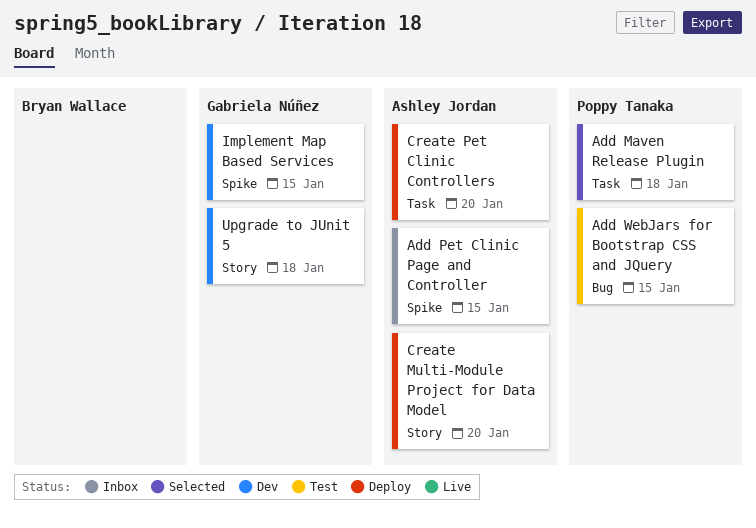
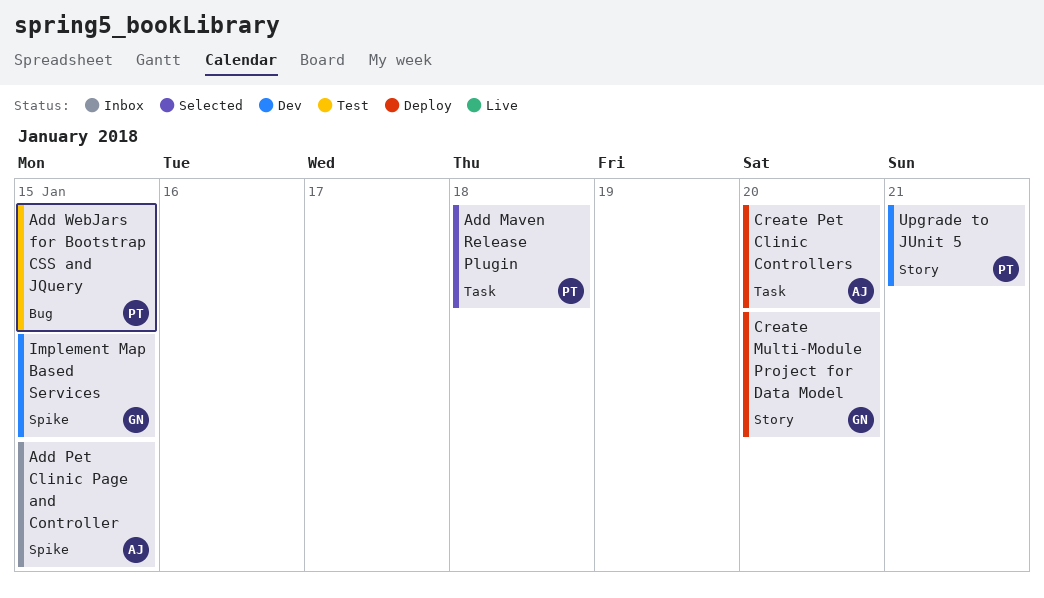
Create Multi-Module Project for Data Model, owner: Ashley Jordan -> Gabriela Núñez
Upgrade to JUnit 5, owner: Gabriela Núñez -> Poppy Tanaka
Upgrade to JUnit 5, due: Jan 18 -> Jan 21

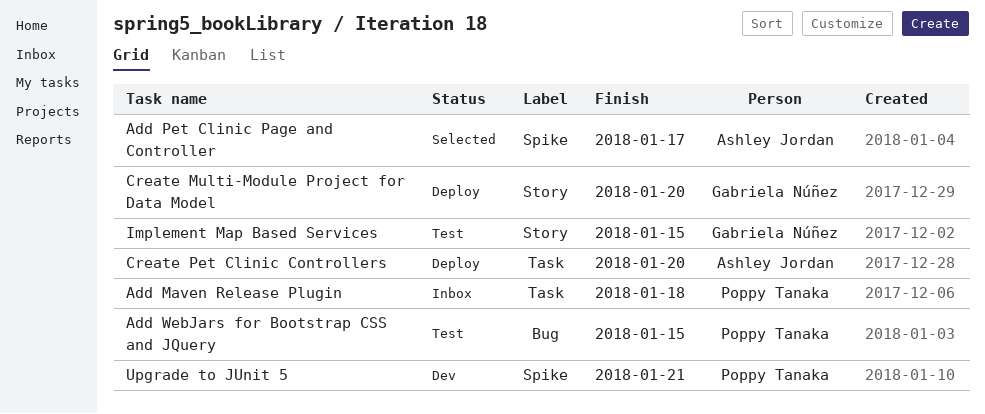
Add Maven Release Plugin, status: Selected -> Inbox
Add Pet Clinic Page and Controller, status: Inbox -> Selected
Add Pet Clinic Page and Controller, due: Jan 15 -> Jan 17
Implement Map Based Services, status: Dev -> Test
Implement Map Based Services, label: Spike -> Story
Upgrade to JUnit 5, label: Story -> Spike

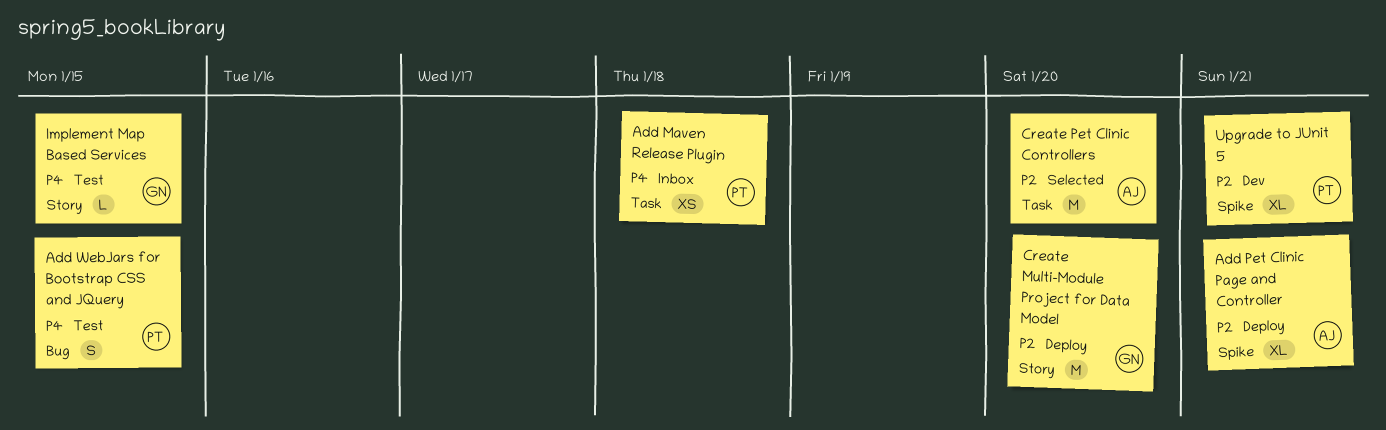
Add Pet Clinic Page and Controller, status: Selected -> Deploy
Add Pet Clinic Page and Controller, due: Jan 17 -> Jan 21
Create Pet Clinic Controllers, status: Deploy -> Selected

